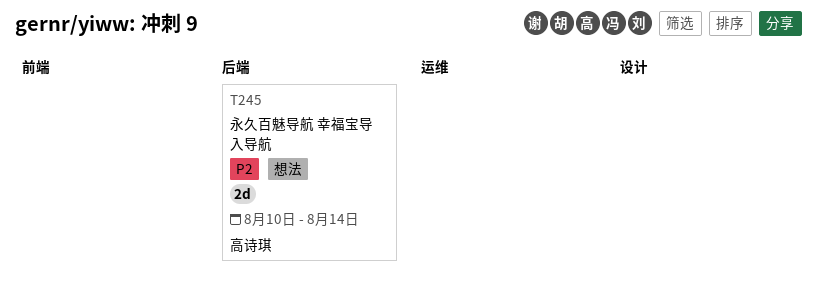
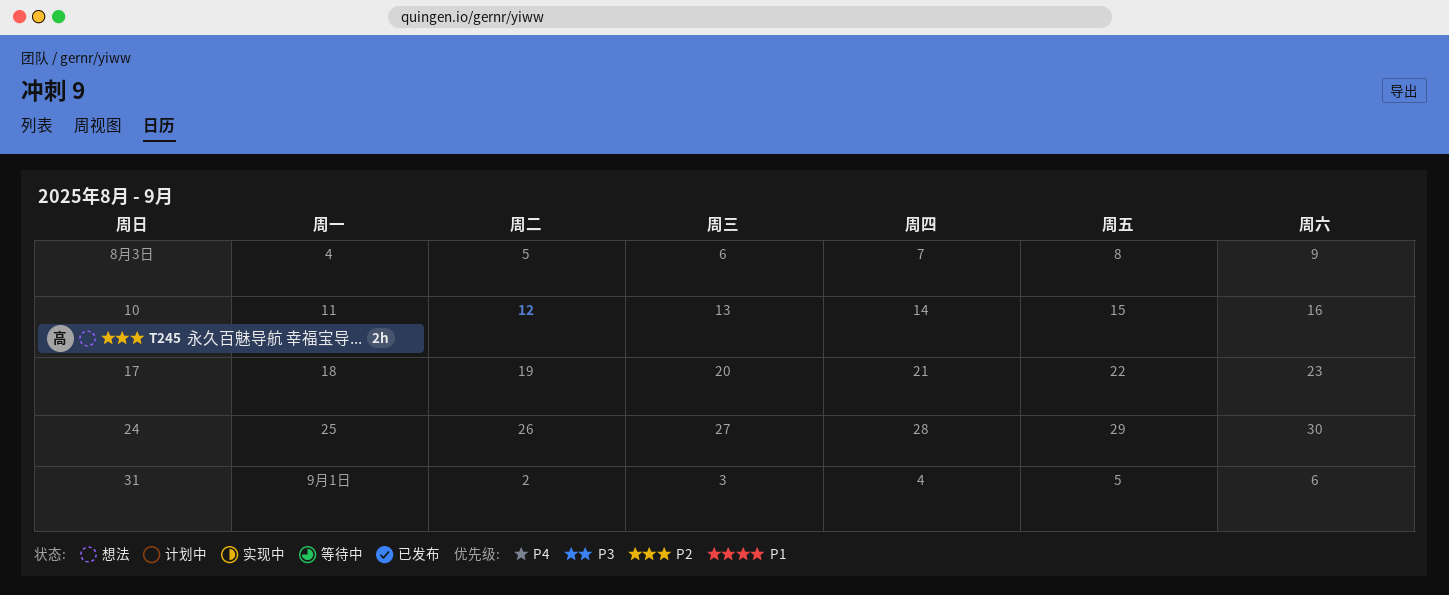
T245, estimate: 2d -> 2h
T245, due: Aug 14 -> Aug 11

